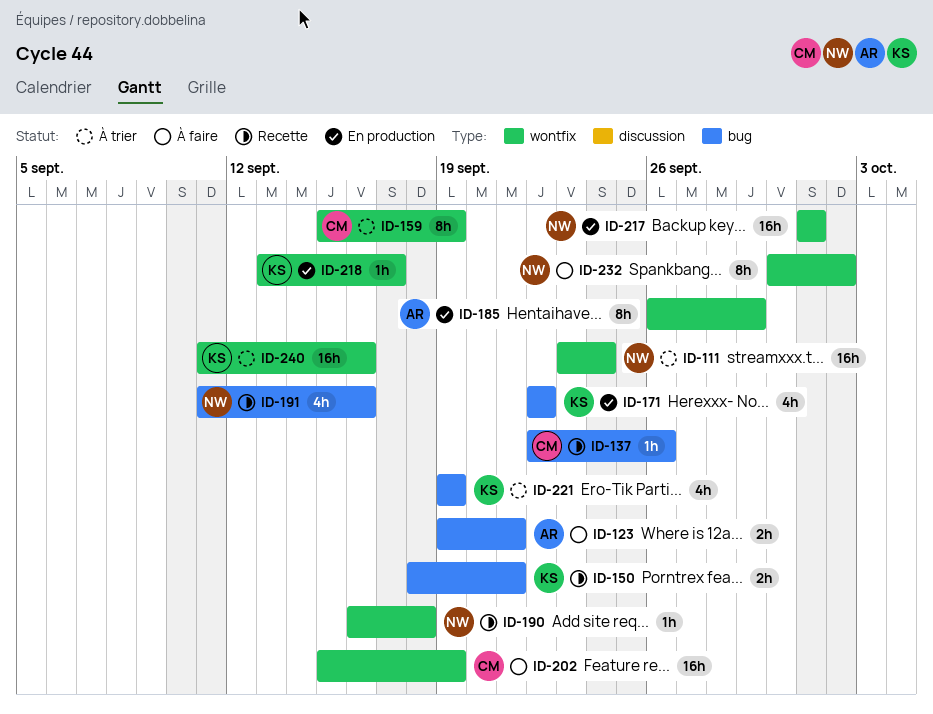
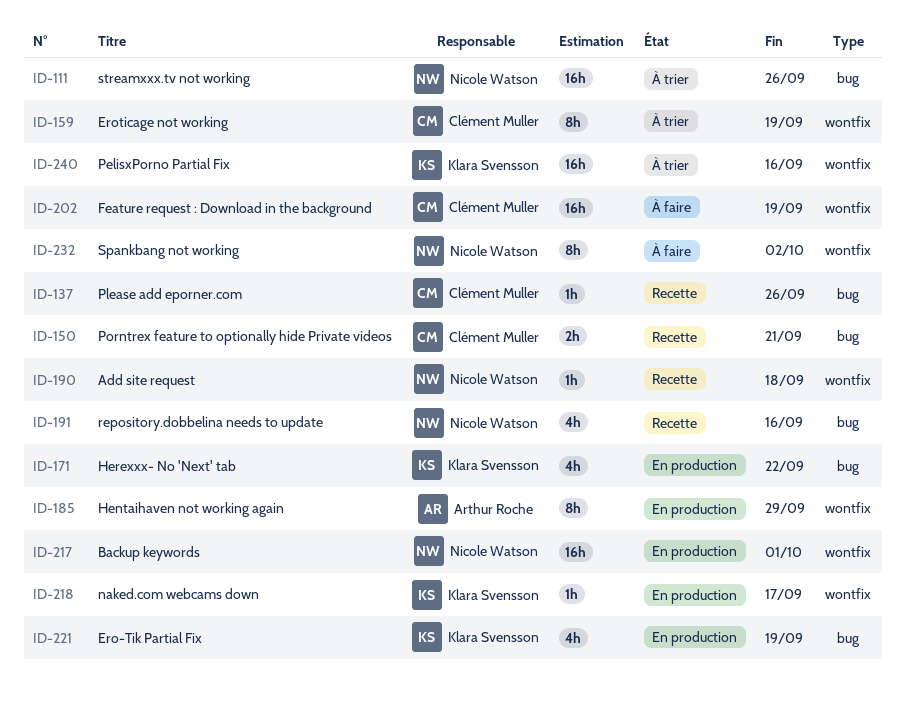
ID-111, label: wontfix -> bug
ID-111, due: Sep 24 -> Sep 26
ID-123: present -> none
ID-150, owner: Klara Svensson -> Clément Muller
ID-221, status: À trier -> En production

